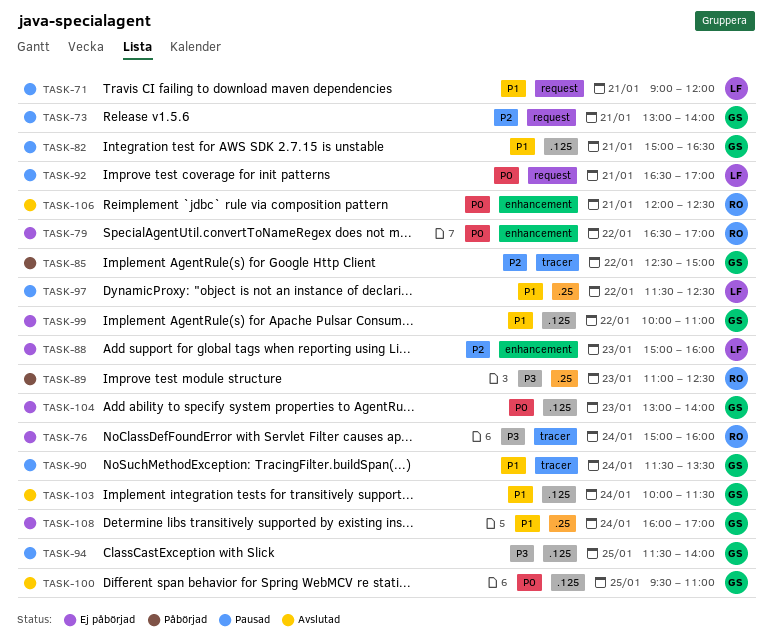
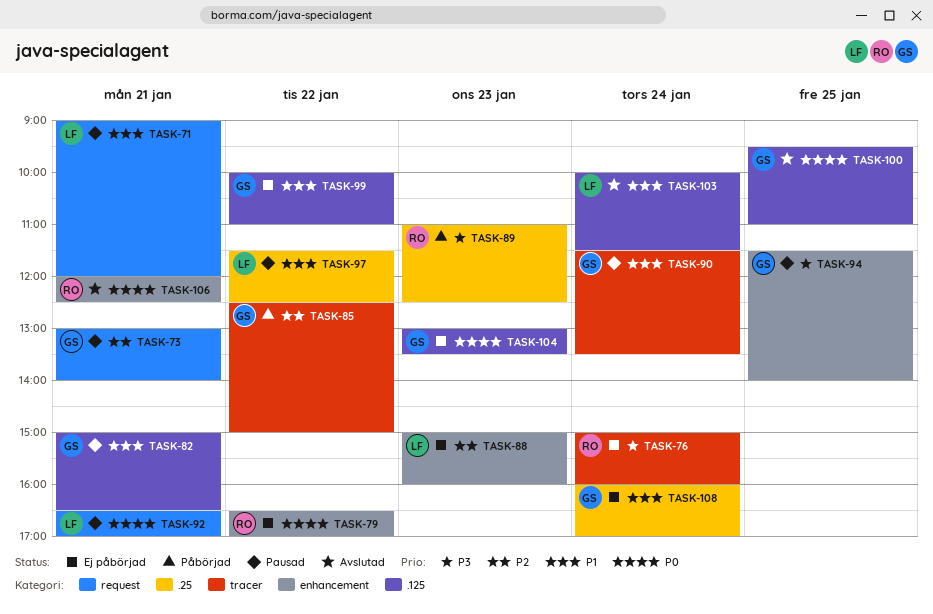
TASK-94, label: .125 -> enhancement
TASK-103, owner: GS -> LF
TASK-104, ends: 14:00 -> 13:30

